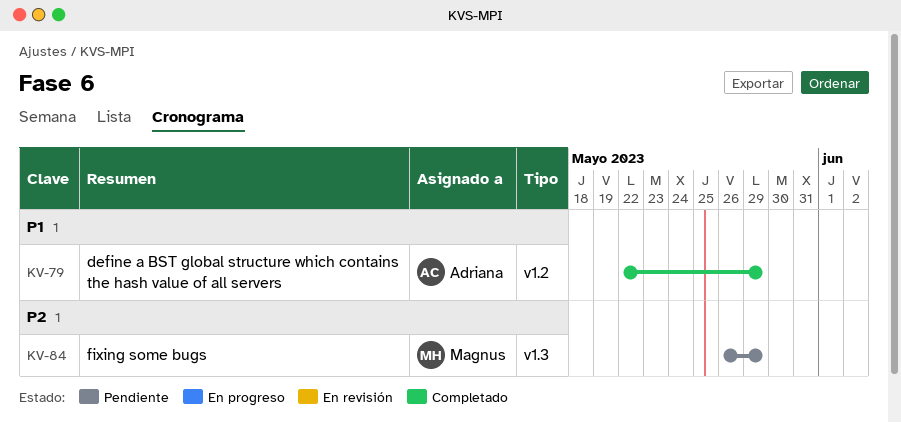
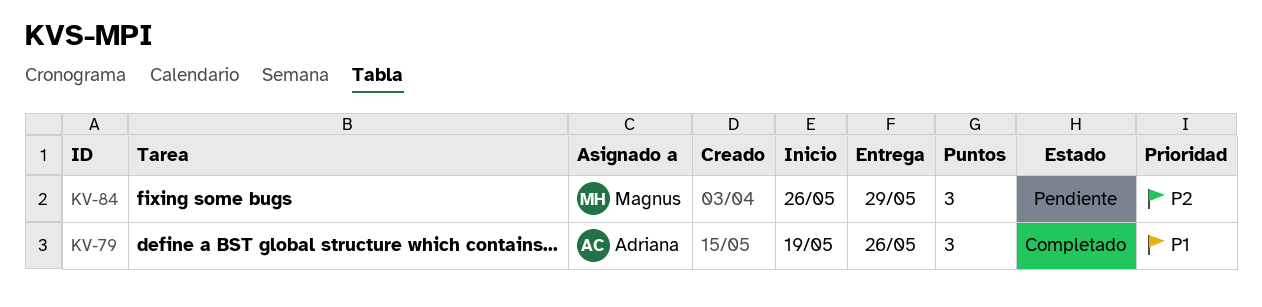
KV-79, start: May 22 -> May 19
KV-79, due: May 29 -> May 26

